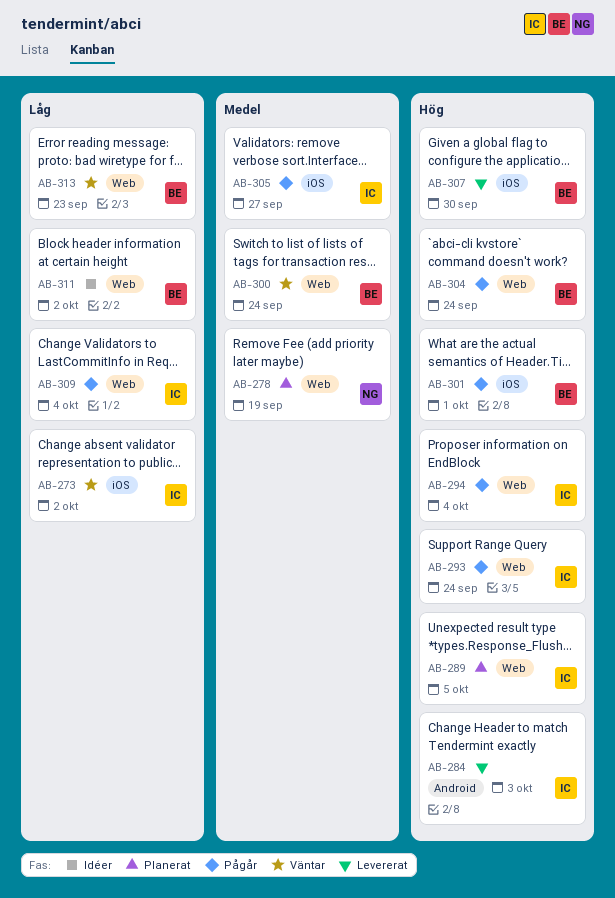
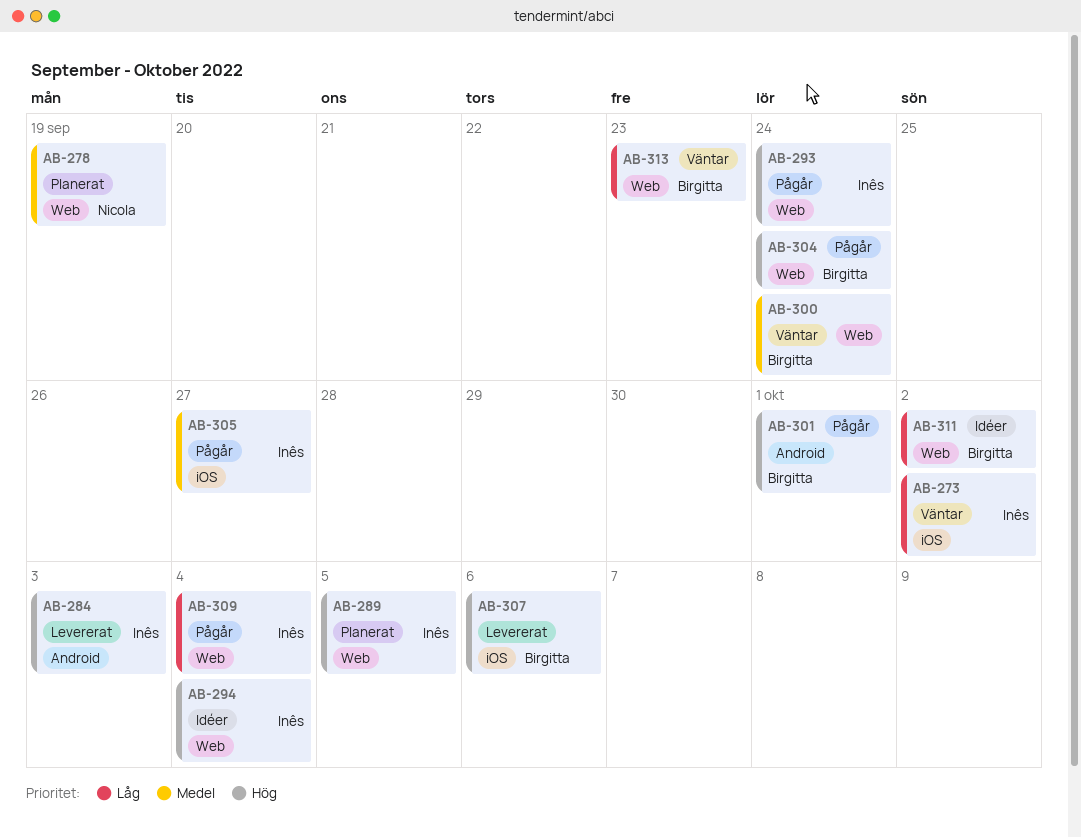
AB-294, status: Pågår -> Idéer
AB-301, label: iOS -> Android
AB-307, due: Sep 30 -> Oct 6

